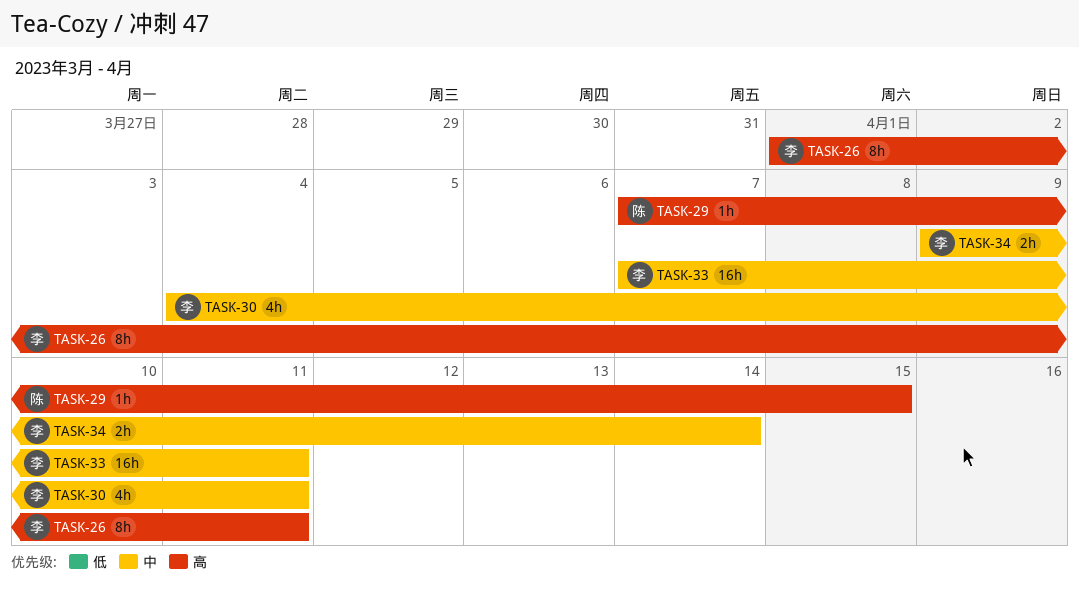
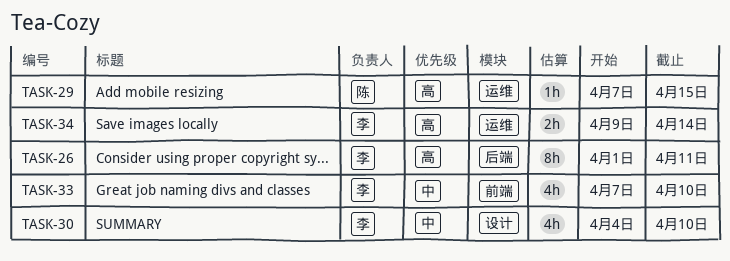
TASK-30, due: Apr 11 -> Apr 10
TASK-33, estimate: 16h -> 4h
TASK-33, due: Apr 11 -> Apr 10
TASK-34, priority: 中 -> 高

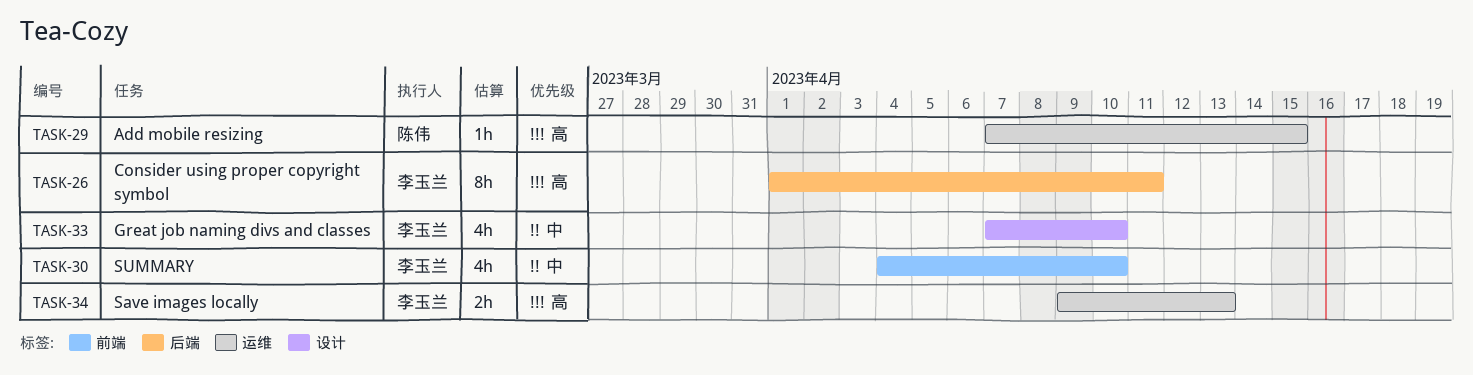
TASK-30, label: 设计 -> 前端
TASK-33, label: 前端 -> 设计
TASK-34, due: Apr 14 -> Apr 13

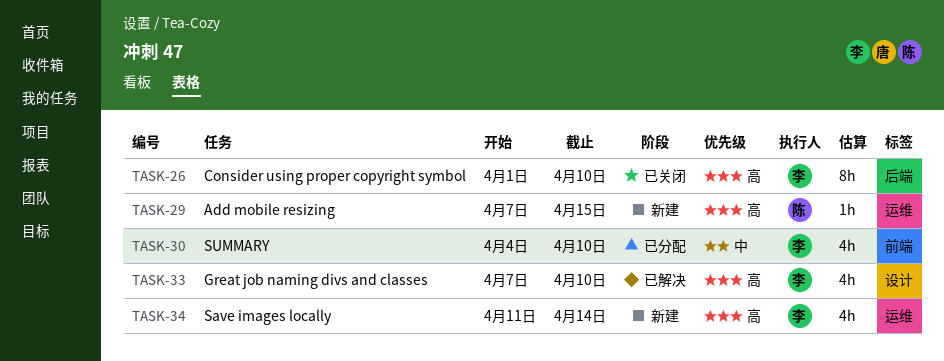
TASK-26, due: Apr 11 -> Apr 10
TASK-33, priority: 中 -> 高
TASK-34, estimate: 2h -> 4h
TASK-34, start: Apr 9 -> Apr 11
TASK-34, due: Apr 13 -> Apr 14

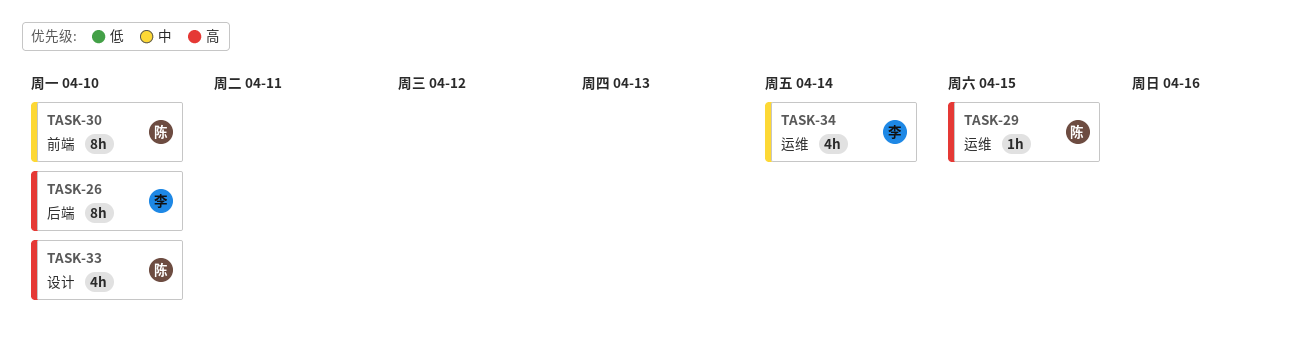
TASK-30, owner: 李 -> 陈
TASK-30, estimate: 4h -> 8h
TASK-33, owner: 李 -> 陈
TASK-34, priority: 高 -> 中

